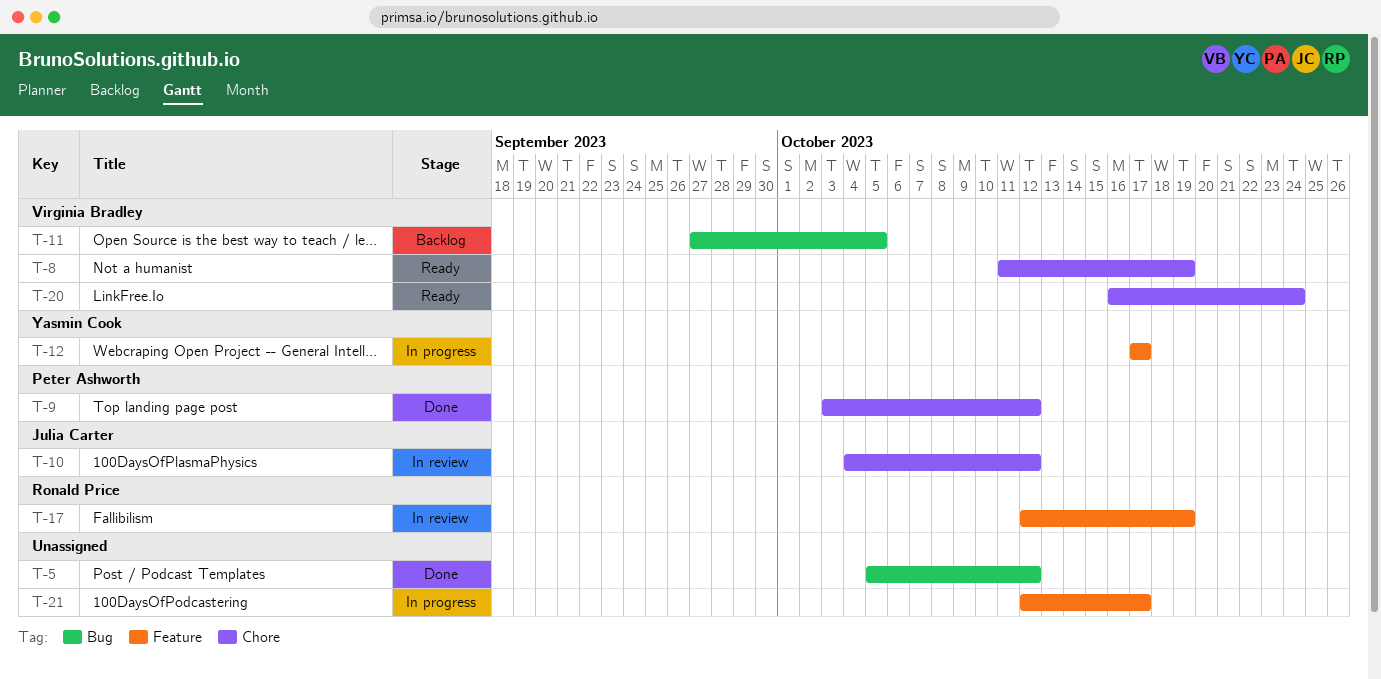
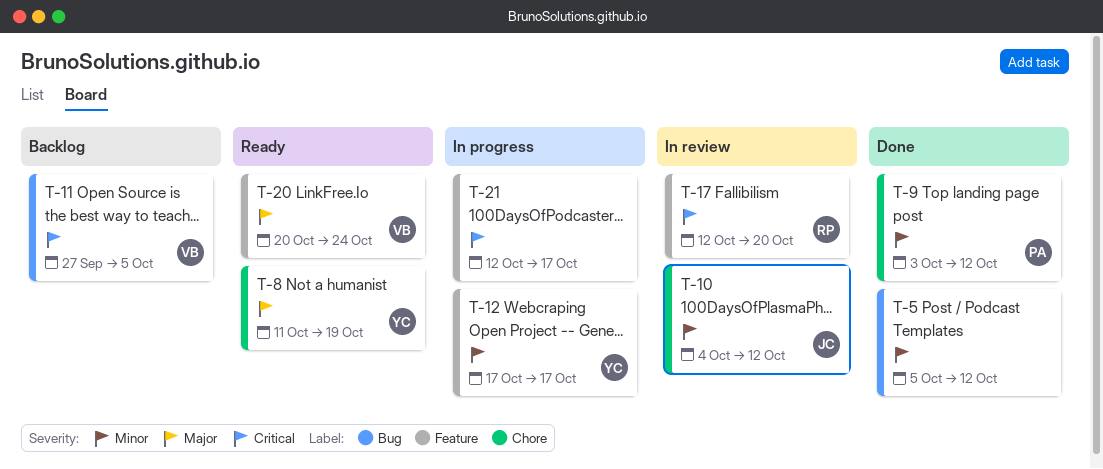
T-8, owner: Virginia Bradley -> Yasmin Cook
T-17, due: Oct 19 -> Oct 20
T-20, label: Chore -> Feature
T-20, start: Oct 16 -> Oct 20

